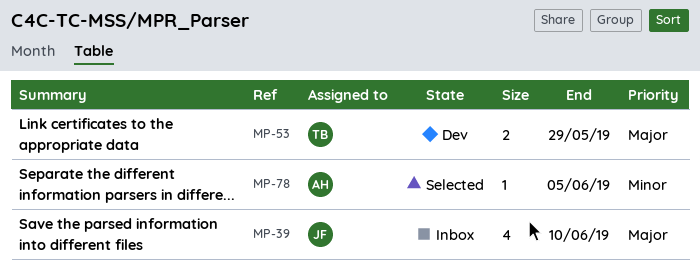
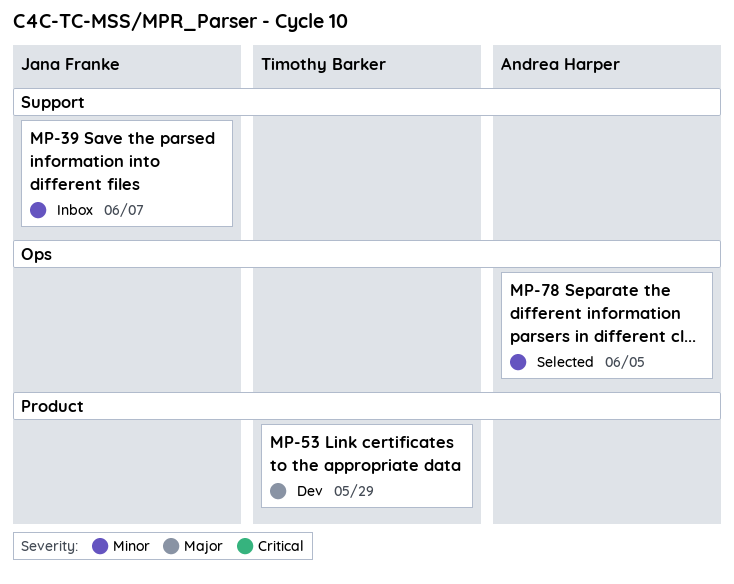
MP-39, priority: Major -> Minor
MP-39, due: Jun 10 -> Jun 7

